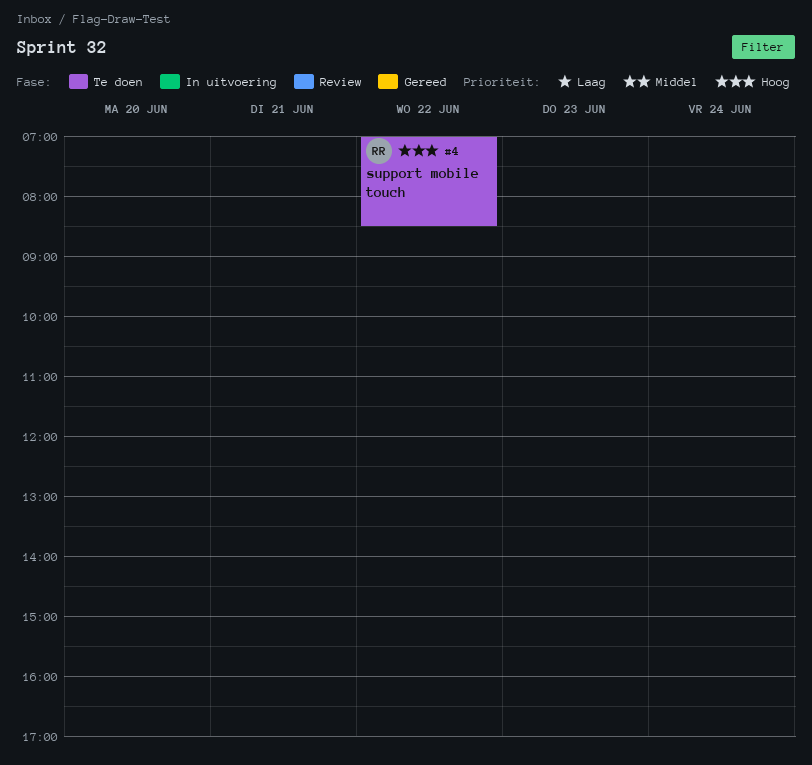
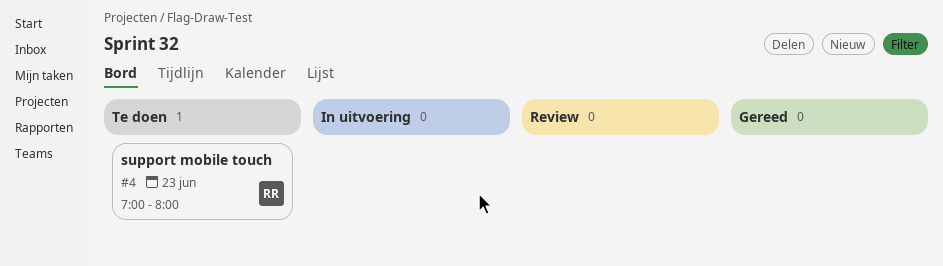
#4, day: Jun 22 -> Jun 23
#4, ends: 08:30 -> 08:00

